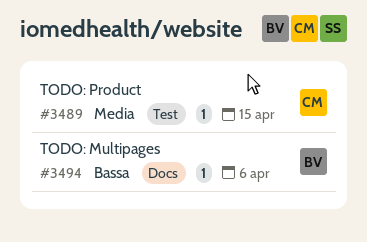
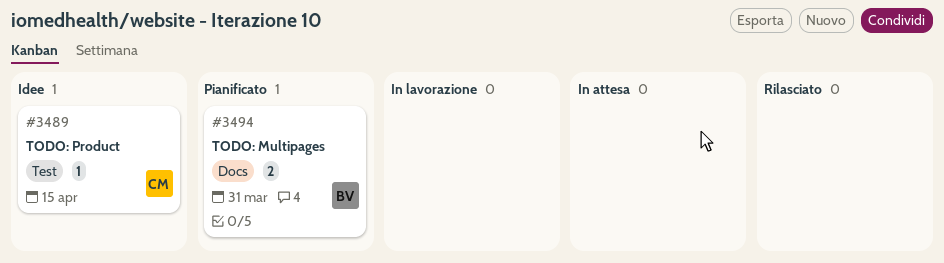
#3494, estimate: 1 -> 2
#3494, due: Apr 6 -> Mar 31

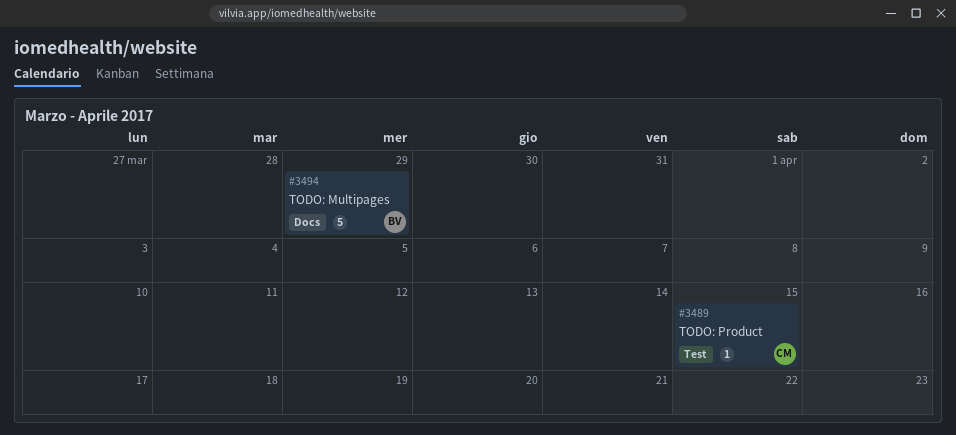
#3494, estimate: 2 -> 5
#3494, due: Mar 31 -> Mar 29

